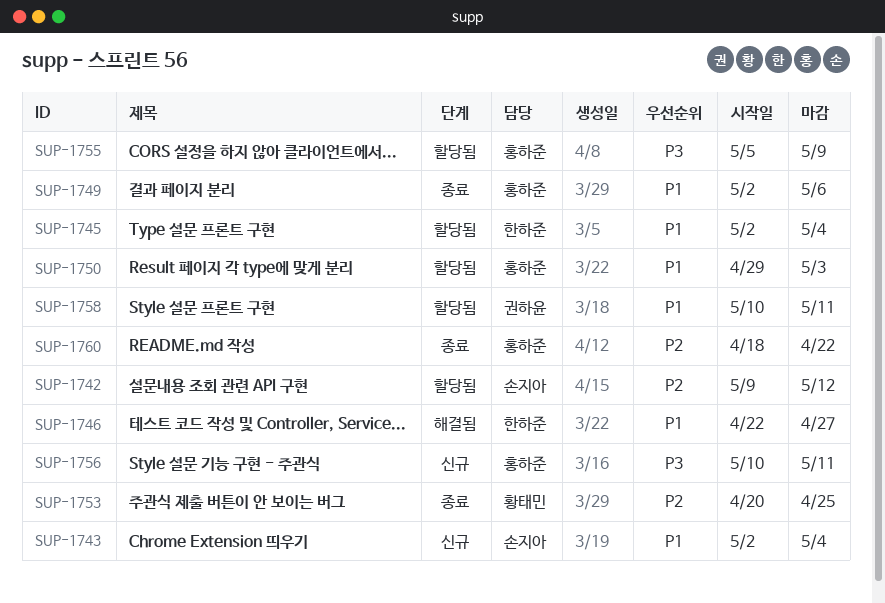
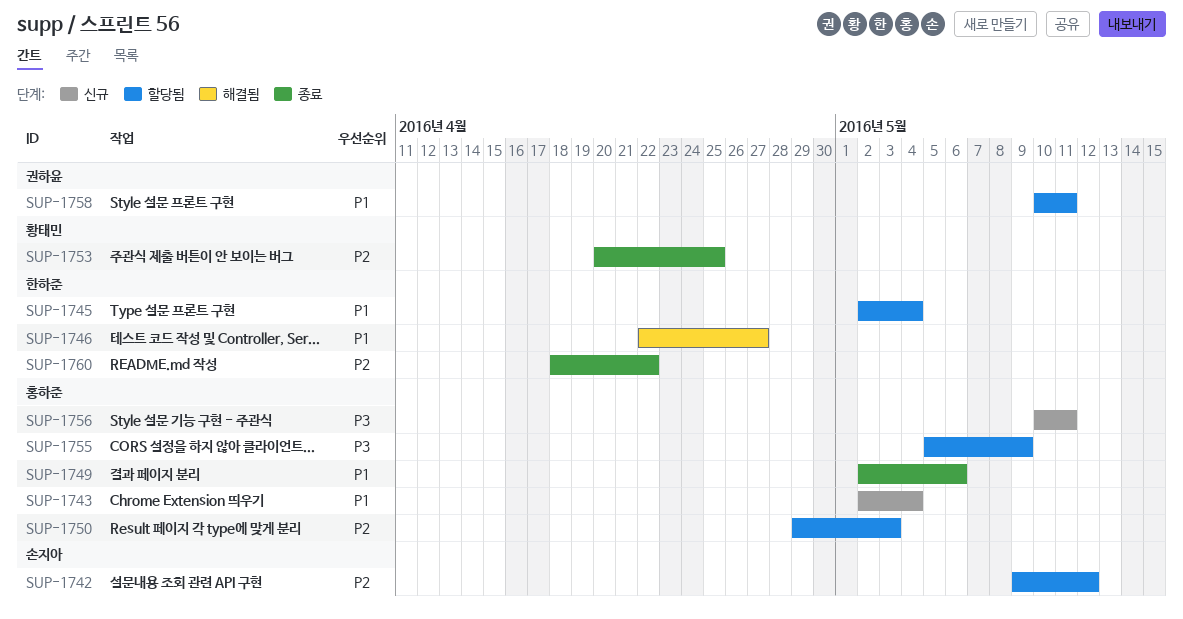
SUP-1743, owner: 손지아 -> 홍하준
SUP-1750, priority: P1 -> P2
SUP-1760, owner: 홍하준 -> 한하준

